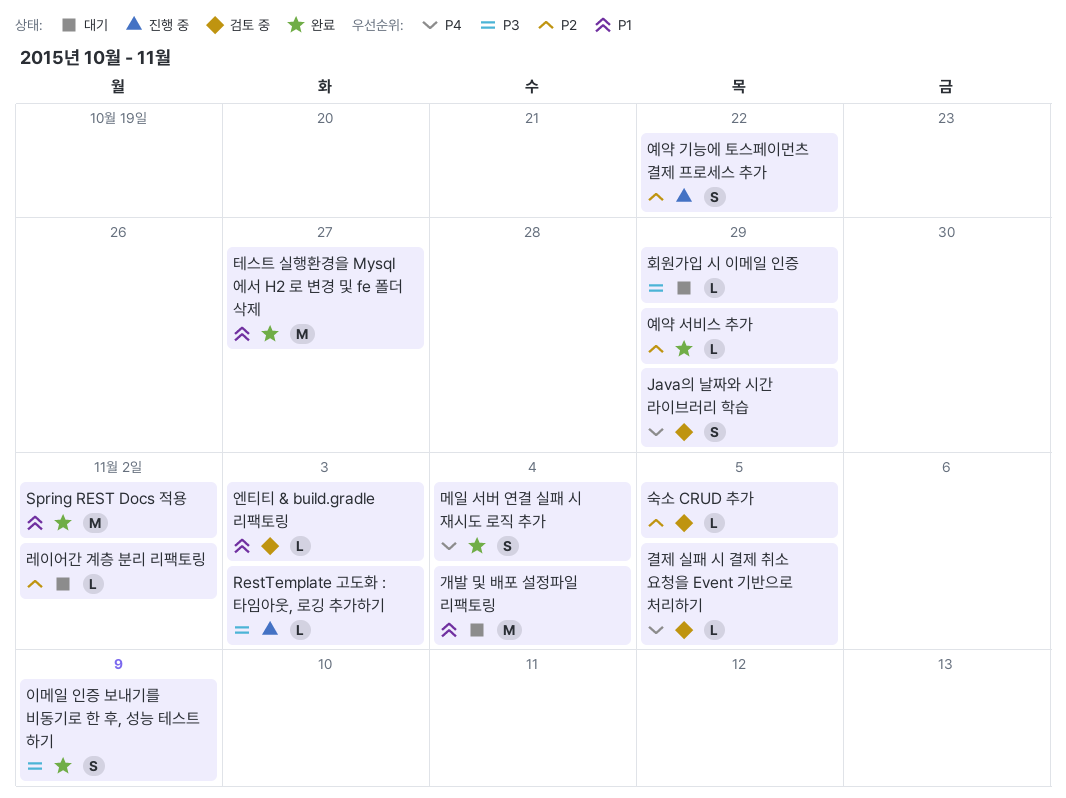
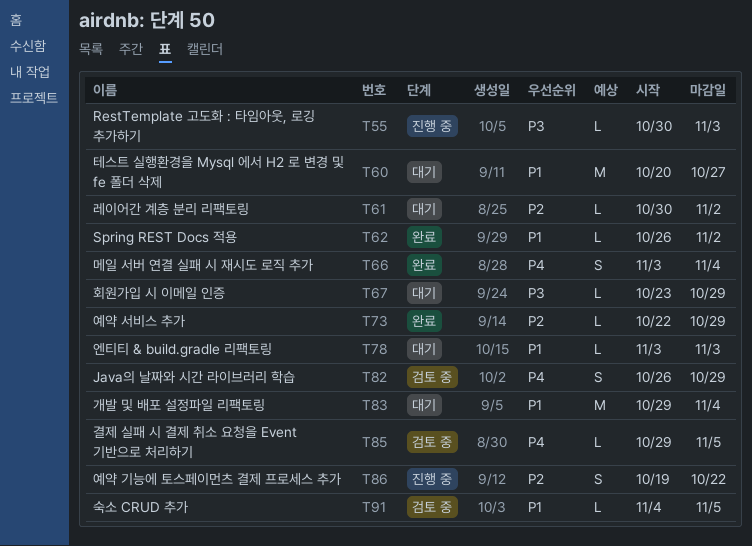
Spring REST Docs 적용, estimate: M -> L
숙소 CRUD 추가, priority: P2 -> P1
엔티티 & build.gradle 리팩토링, status: 검토 중 -> 대기
이메일 인증 보내기를 비동기로 한 후, 성능 테스트 하기: present -> none
테스트 실행환경을 Mysql 에서 H2 로 변경 및 fe 폴더 삭제, status: 완료 -> 대기

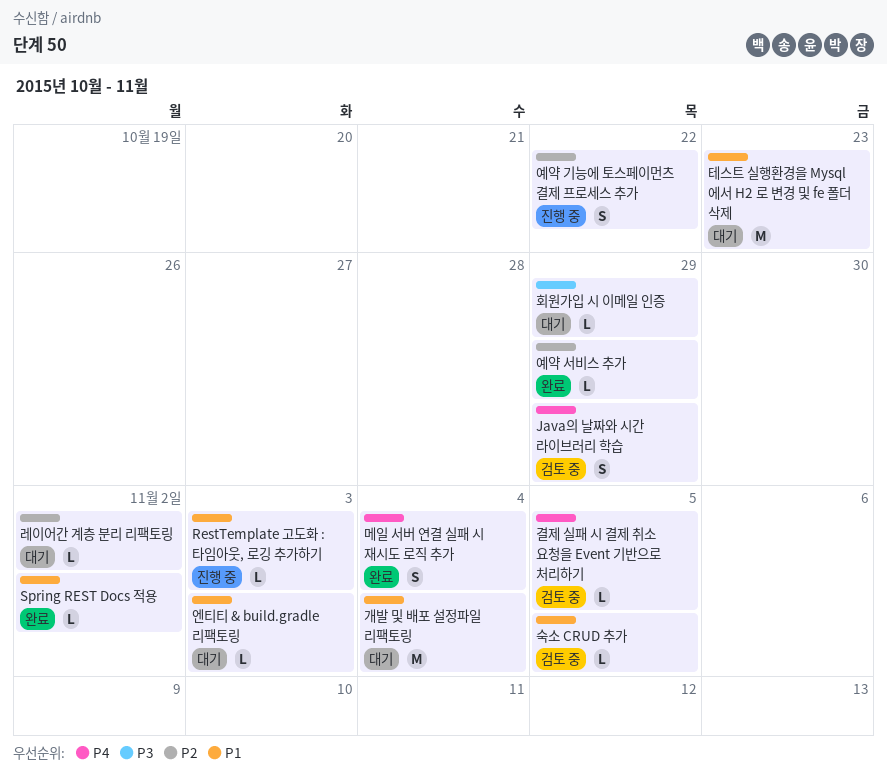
RestTemplate 고도화 : 타임아웃, 로깅 추가하기, priority: P3 -> P1
테스트 실행환경을 Mysql 에서 H2 로 변경 및 fe 폴더 삭제, due: Oct 27 -> Oct 23

